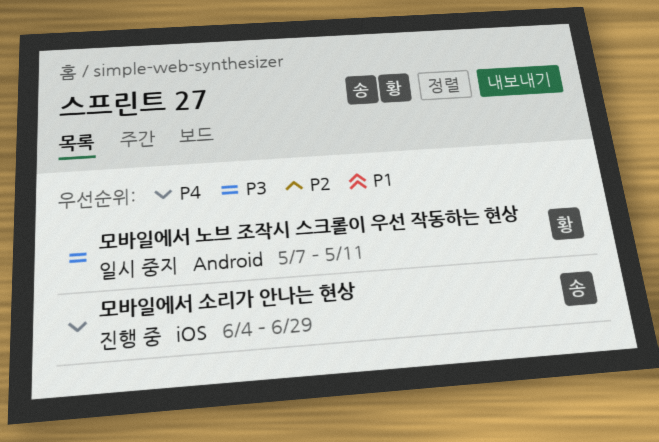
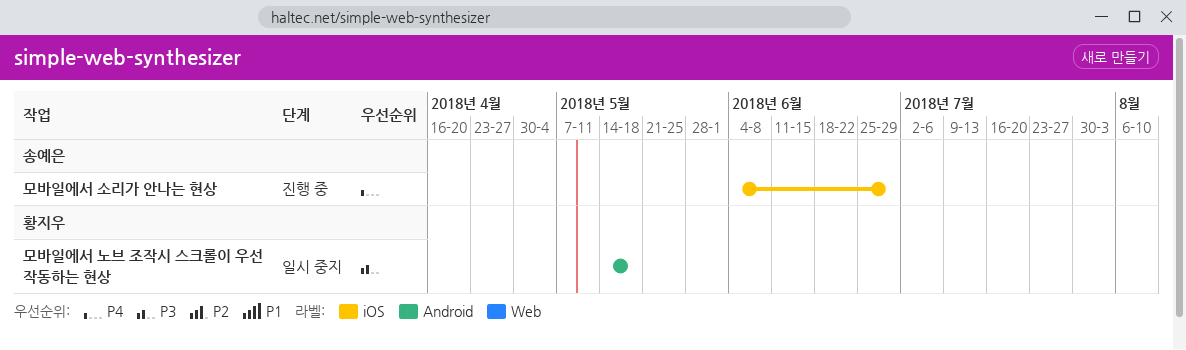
모바일에서 노브 조작시 스크롤이 우선 작동하는 현상, start: May 7 -> May 14
모바일에서 노브 조작시 스크롤이 우선 작동하는 현상, due: May 11 -> May 18

